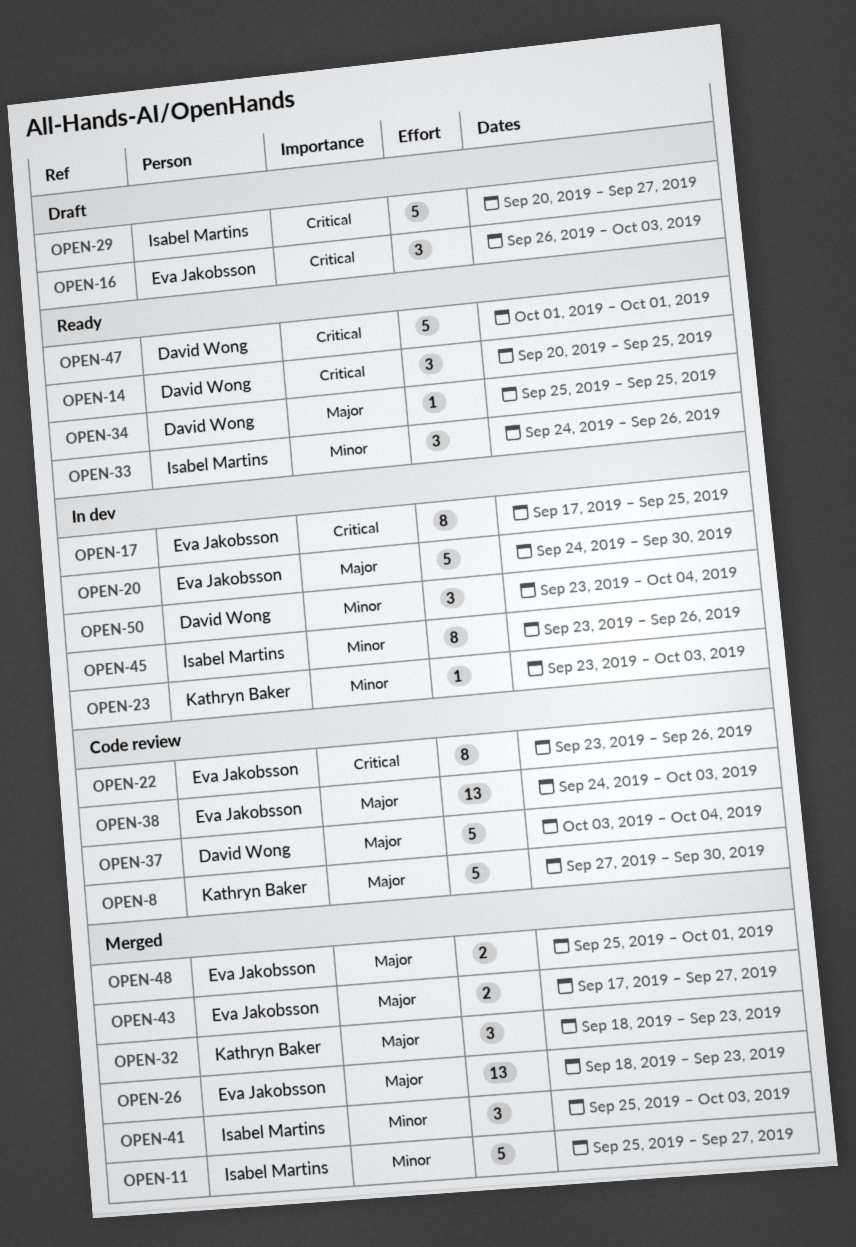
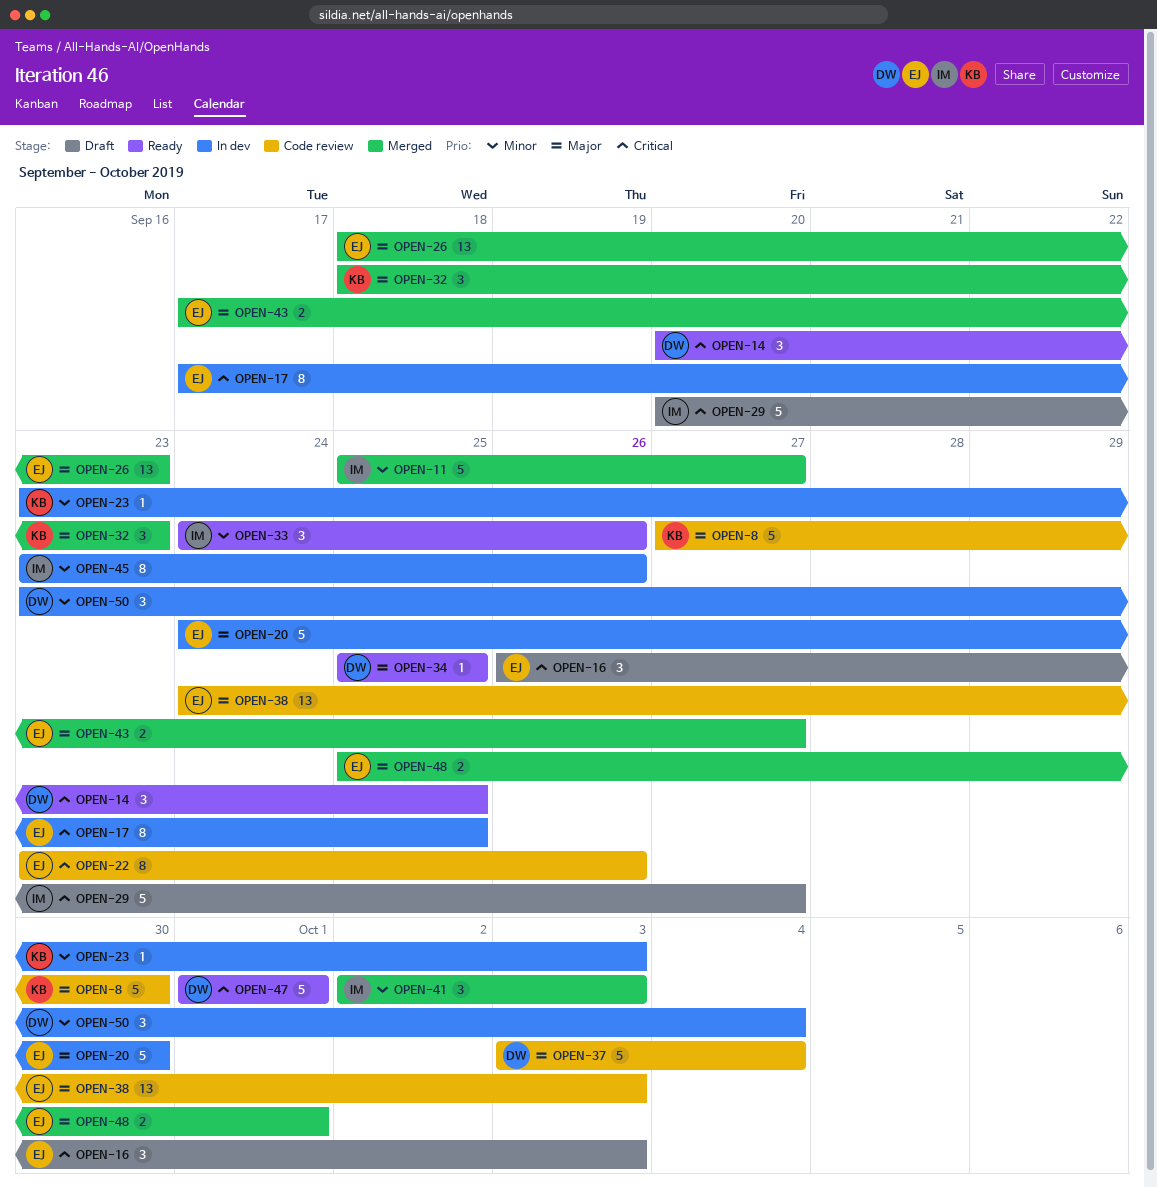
OPEN-41, start: Sep 25 -> Oct 2

